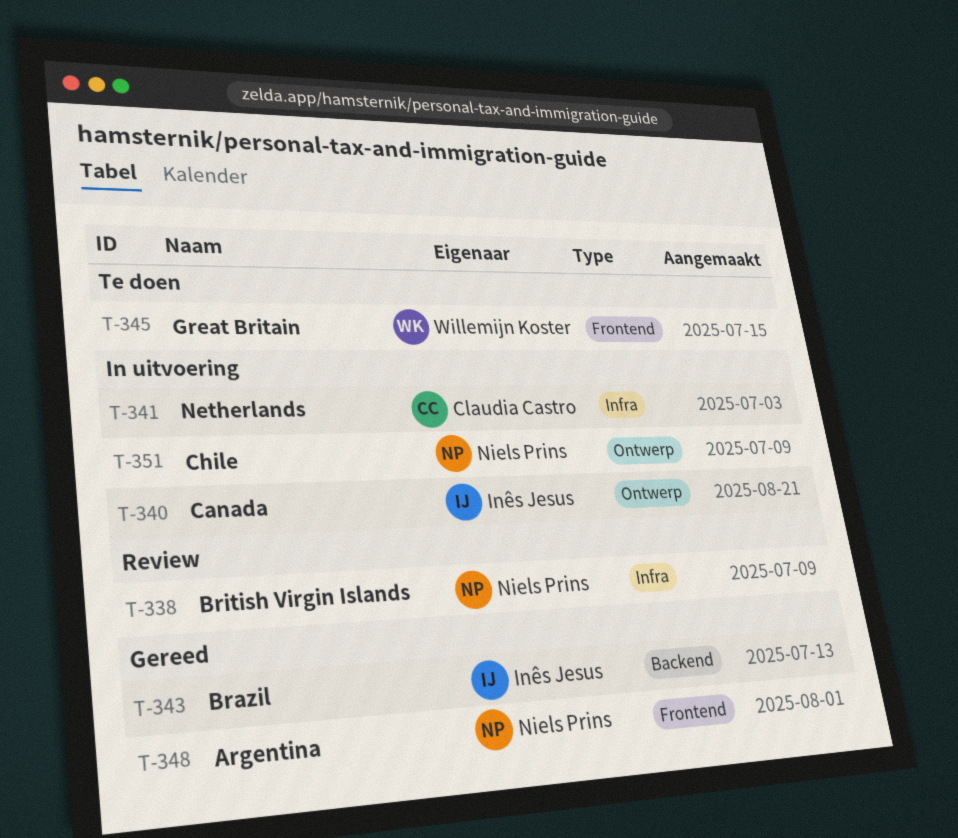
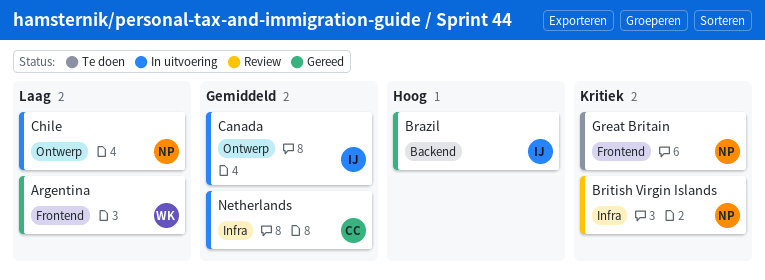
Argentina, owner: Niels Prins -> Willemijn Koster
Great Britain, owner: Willemijn Koster -> Niels Prins

